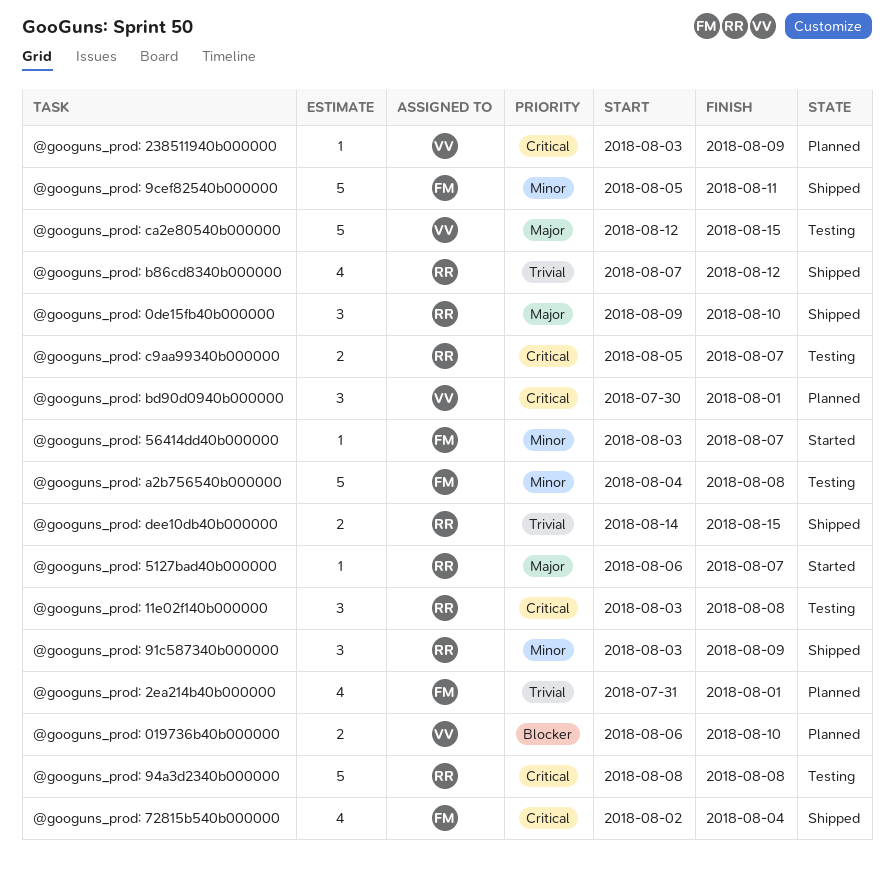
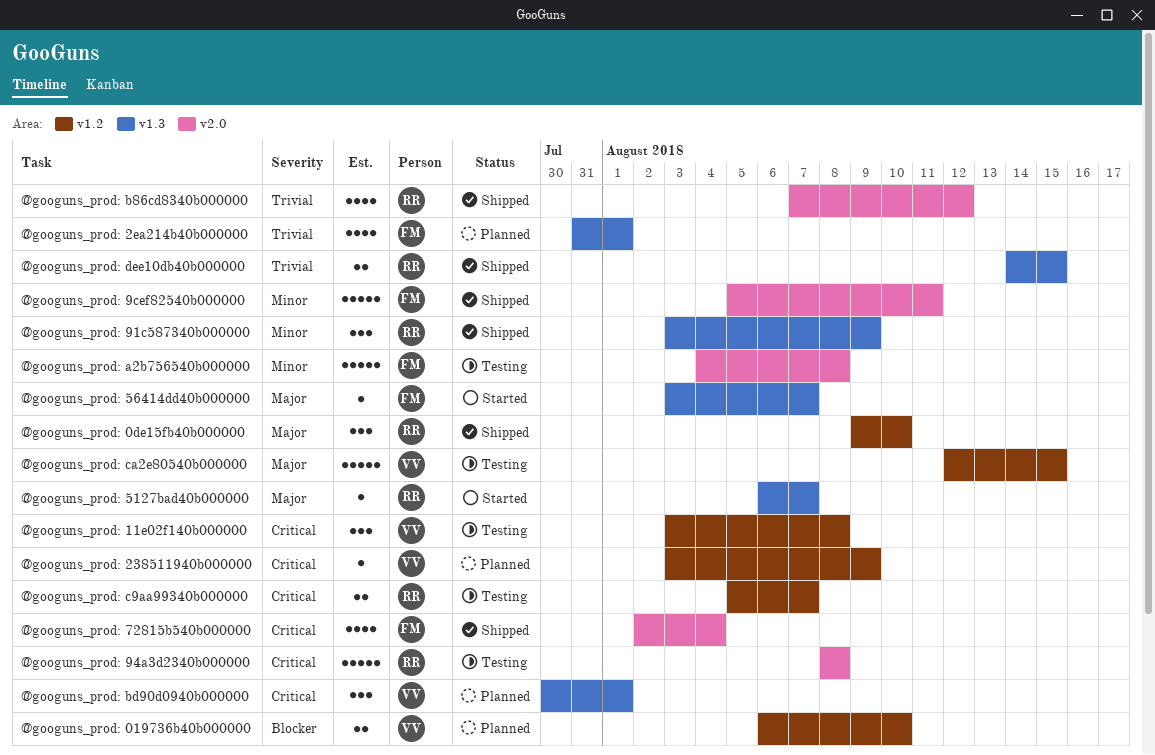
@googuns_prod: 11e02f140b000000, owner: RR -> VV
@googuns_prod: 56414dd40b000000, priority: Minor -> Major

